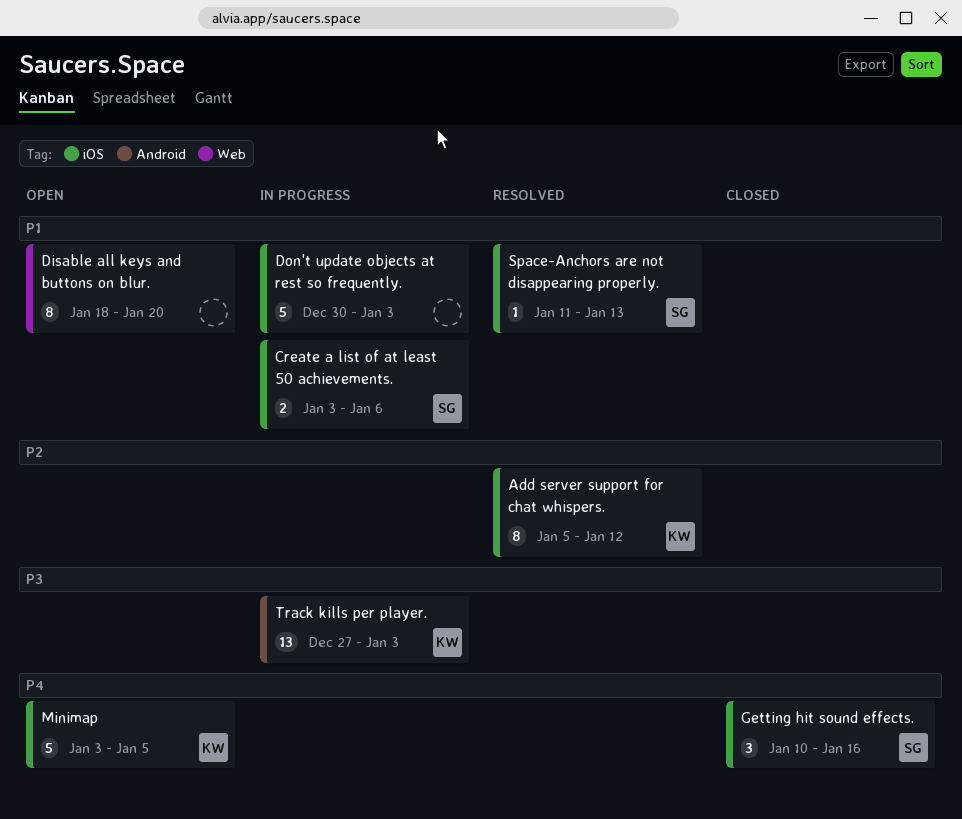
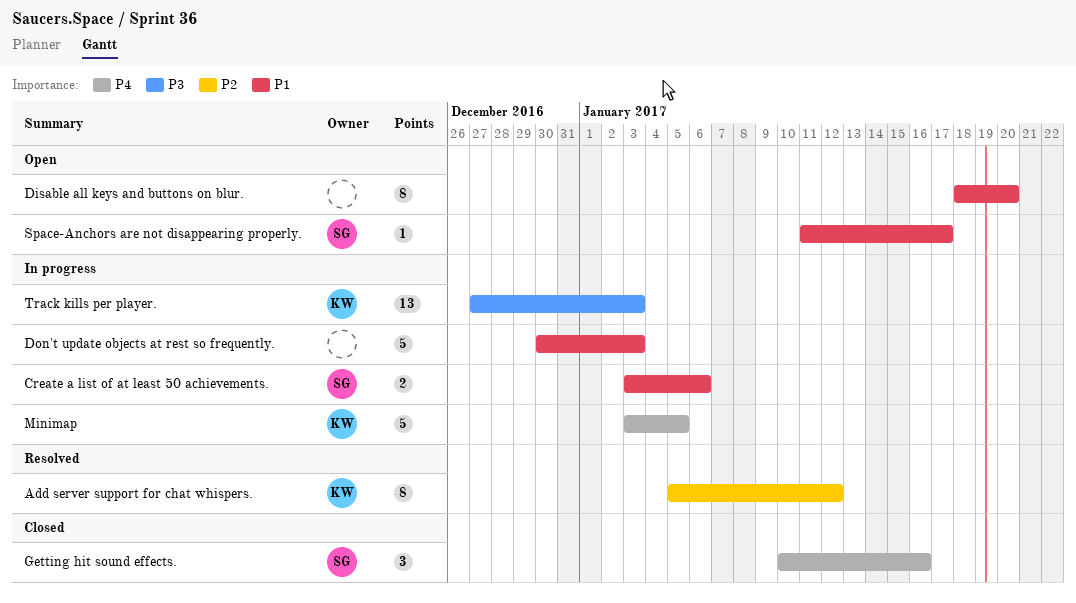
Minimap, status: Open -> In progress
Space-Anchors are not disappearing properly., status: Resolved -> Open
Space-Anchors are not disappearing properly., due: Jan 13 -> Jan 17

